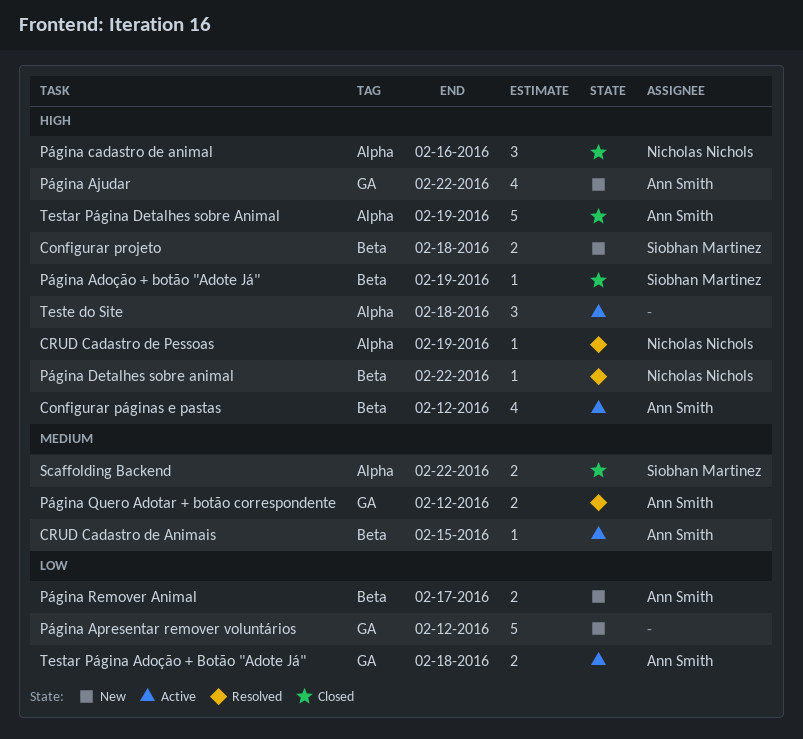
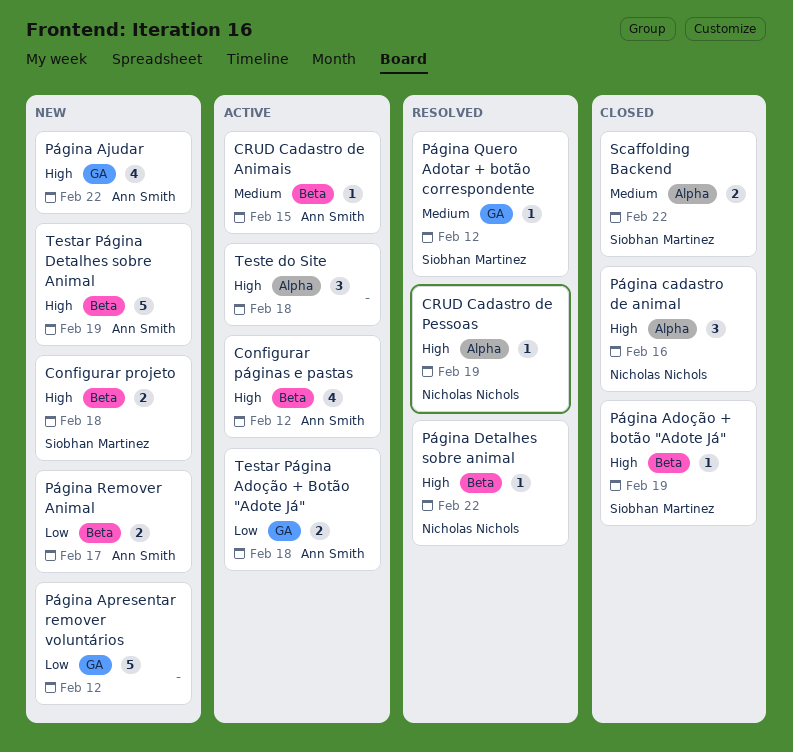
Página Quero Adotar + botão correspondente, owner: Ann Smith -> Siobhan Martinez
Página Quero Adotar + botão correspondente, estimate: 2 -> 1
Testar Página Detalhes sobre Animal, status: Closed -> New
Testar Página Detalhes sobre Animal, label: Alpha -> Beta

